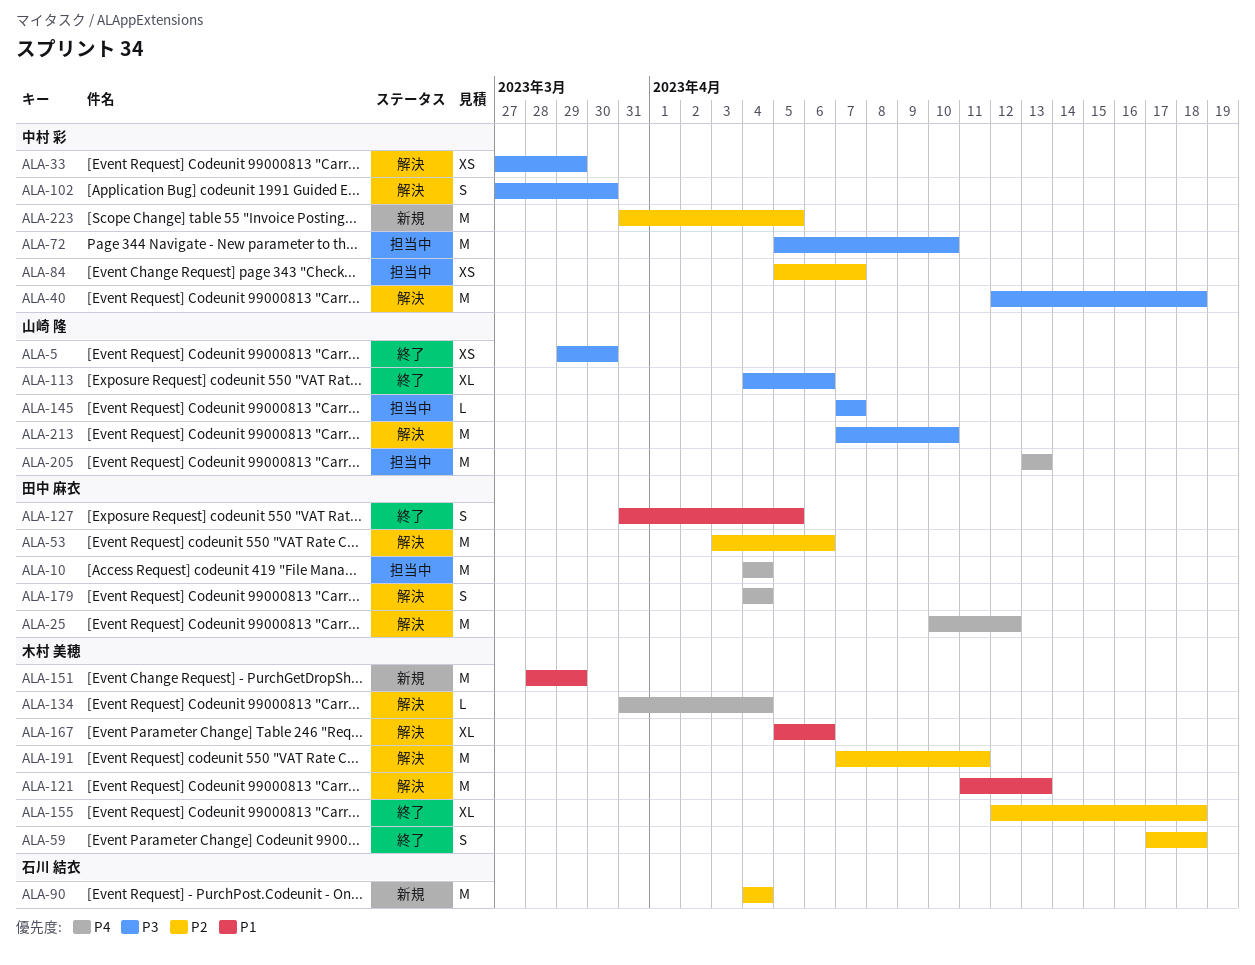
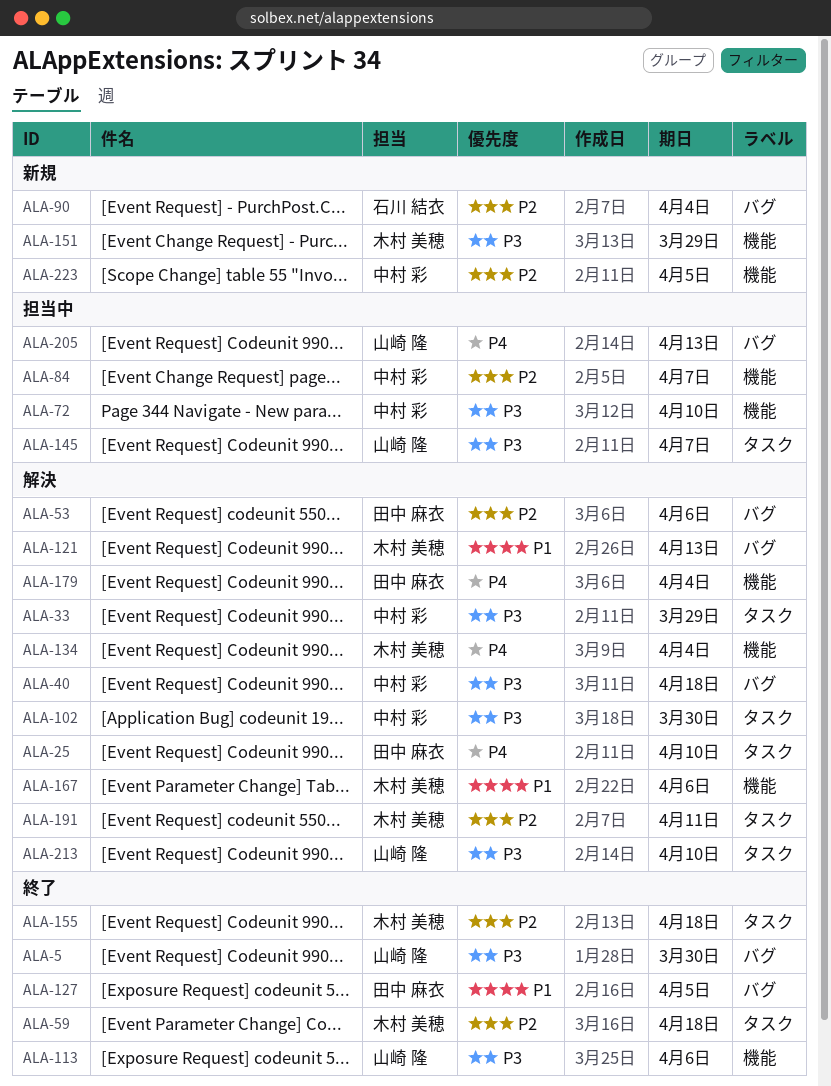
ALA-10: present -> none
ALA-25, due: Apr 12 -> Apr 10
ALA-151, priority: P1 -> P3

